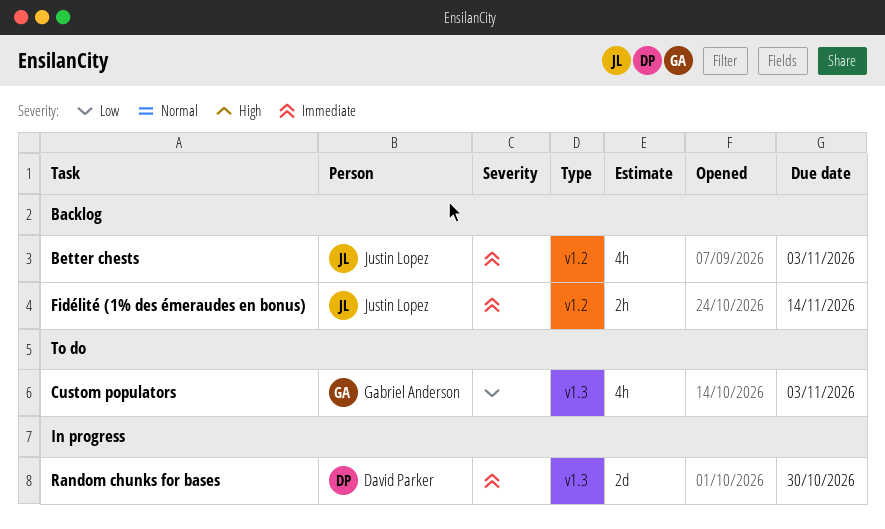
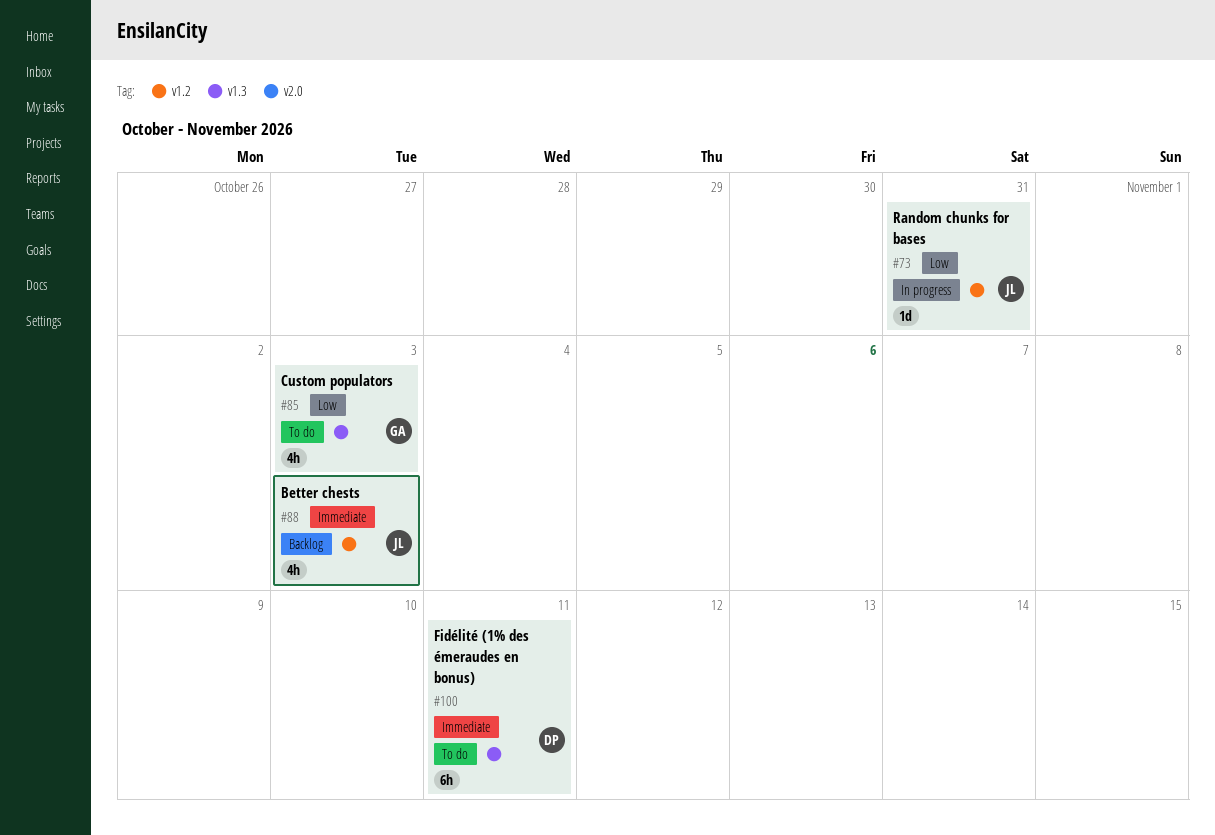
Fidélité (1% des émeraudes en bonus), status: Backlog -> To do
Fidélité (1% des émeraudes en bonus), owner: Justin Lopez -> David Parker
Fidélité (1% des émeraudes en bonus), label: v1.2 -> v1.3
Fidélité (1% des émeraudes en bonus), estimate: 2h -> 6h
Fidélité (1% des émeraudes en bonus), due: Nov 14 -> Nov 11
Random chunks for bases, owner: David Parker -> Justin Lopez
Random chunks for bases, priority: Immediate -> Low
Random chunks for bases, label: v1.3 -> v1.2
Random chunks for bases, estimate: 2d -> 1d
Random chunks for bases, due: Oct 30 -> Oct 31

